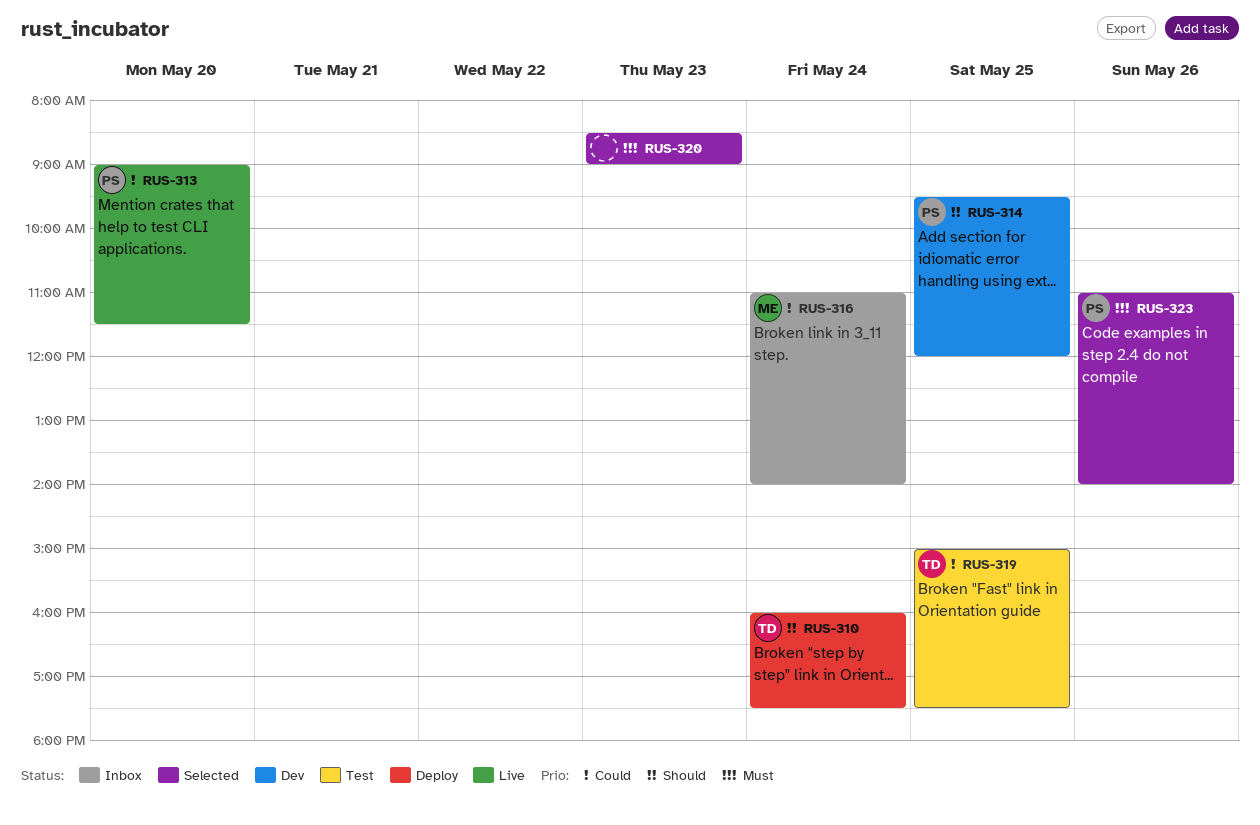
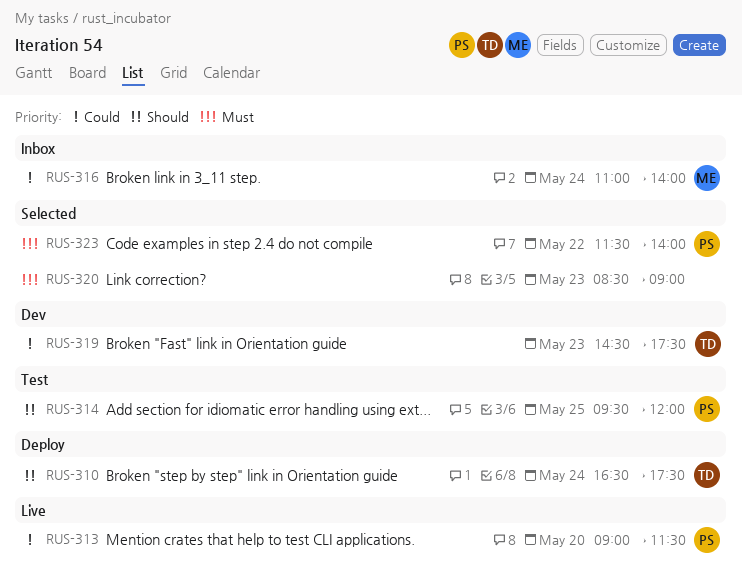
RUS-310, begins: 16:00 -> 16:30
RUS-314, status: Dev -> Test
RUS-319, status: Test -> Dev
RUS-319, day: May 25 -> May 23
RUS-319, begins: 15:00 -> 14:30
RUS-323, day: May 26 -> May 22
RUS-323, begins: 11:00 -> 11:30

